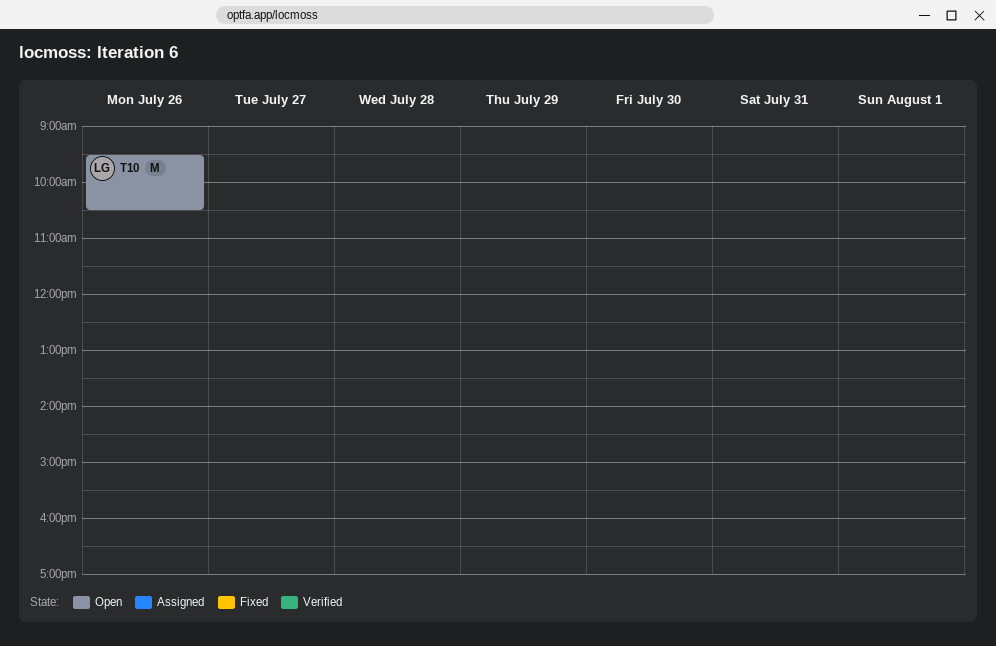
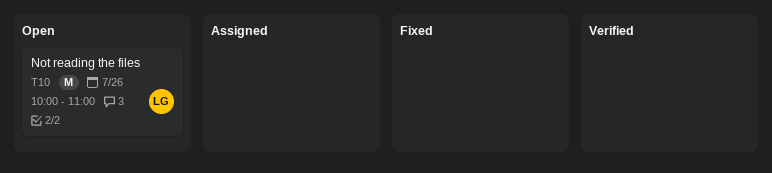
T10, begins: 09:30 -> 10:00
T10, ends: 10:30 -> 11:00

